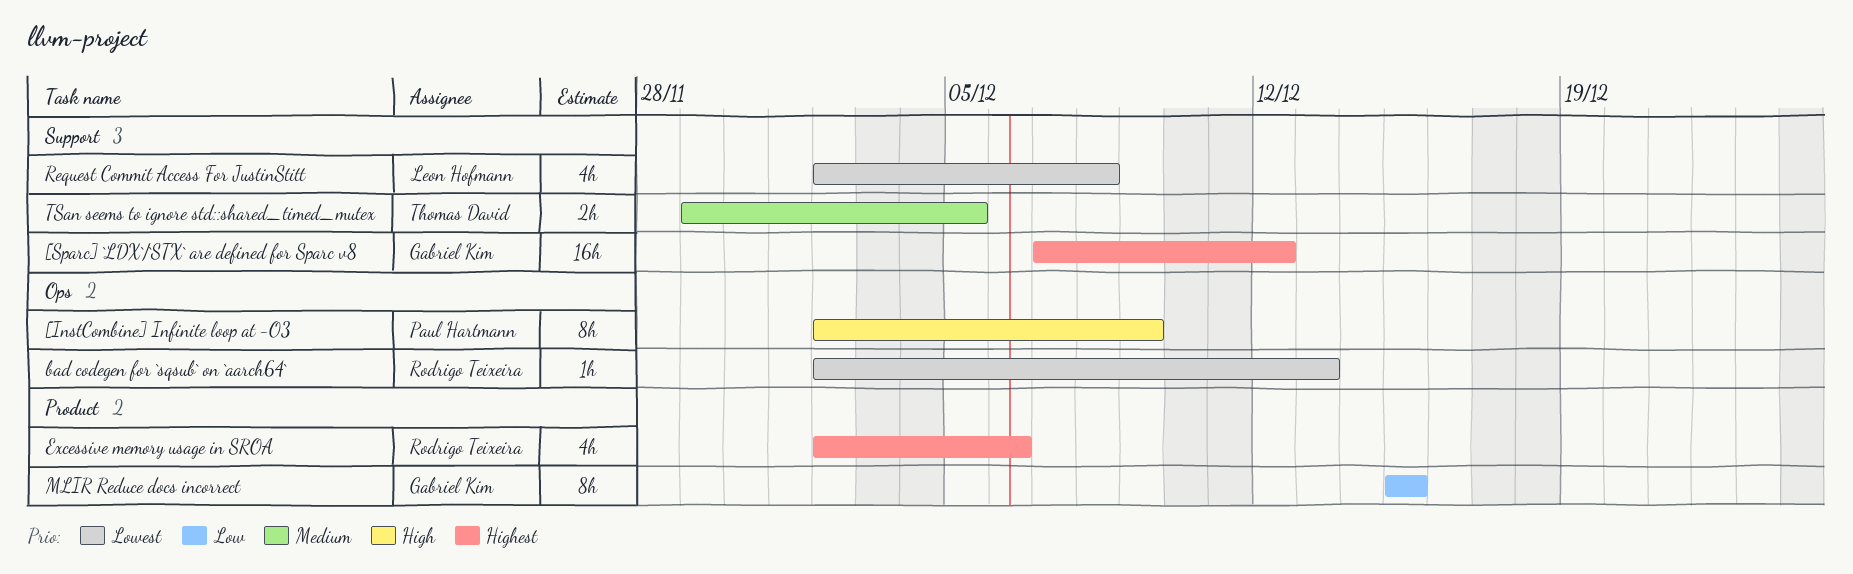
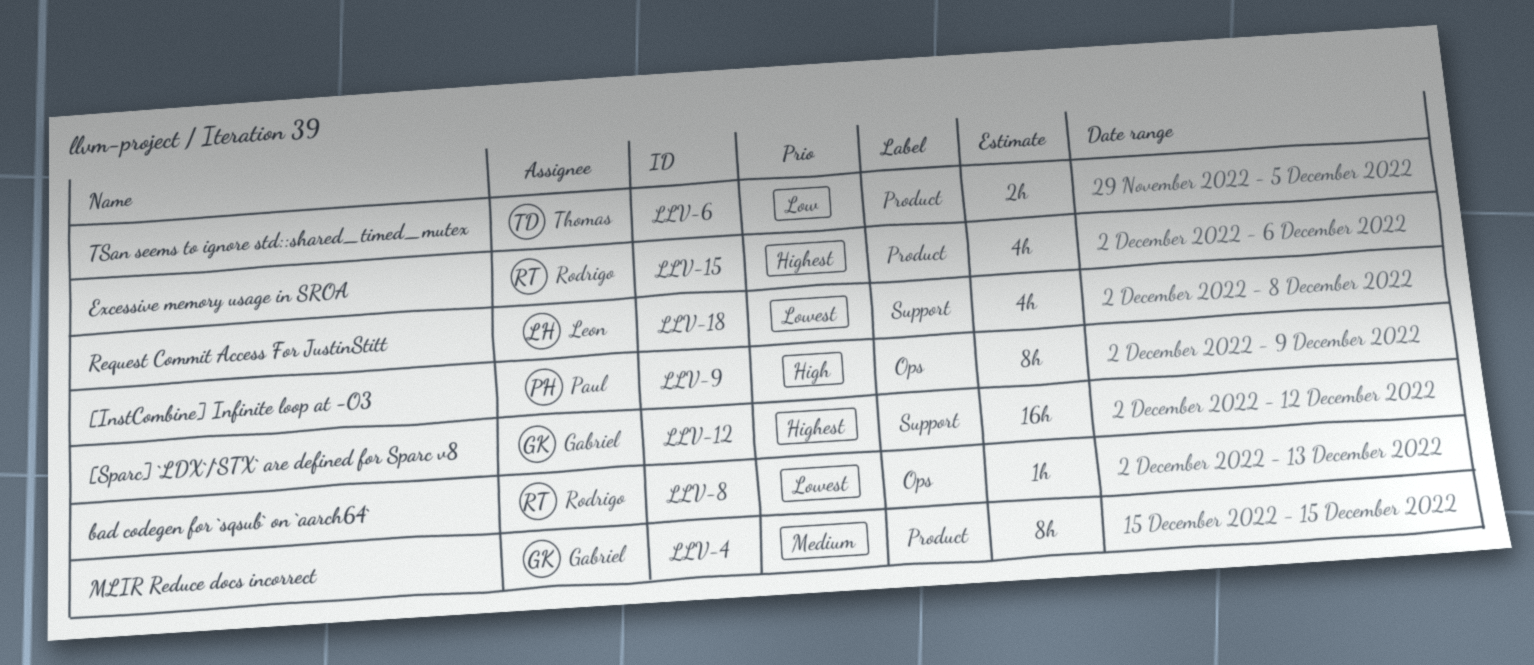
[Sparc] `LDX`/`STX` are defined for Sparc v8, start: Dec 7 -> Dec 2
MLIR Reduce docs incorrect, priority: Low -> Medium
TSan seems to ignore std::shared_timed_mutex, priority: Medium -> Low
TSan seems to ignore std::shared_timed_mutex, label: Support -> Product

